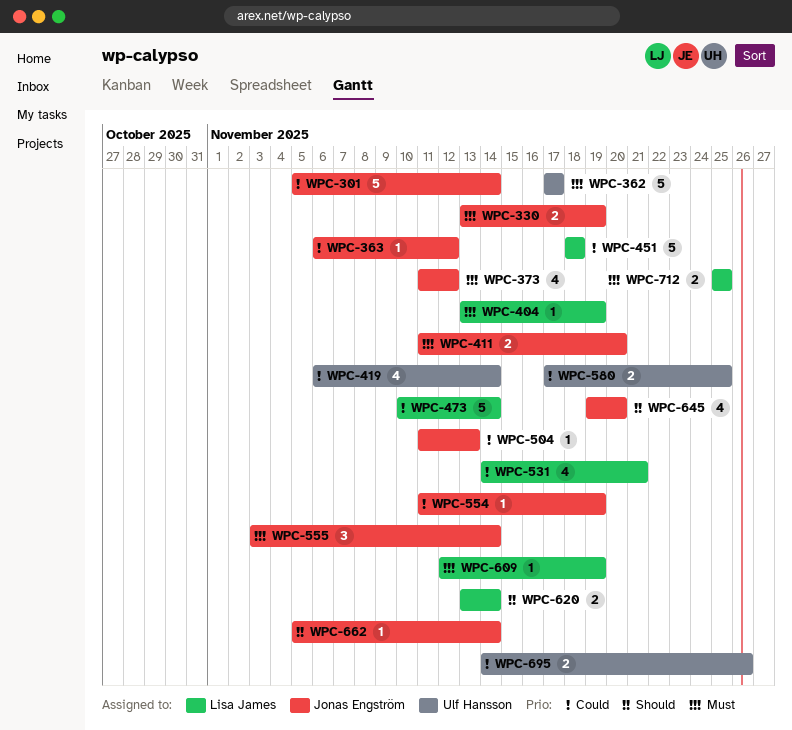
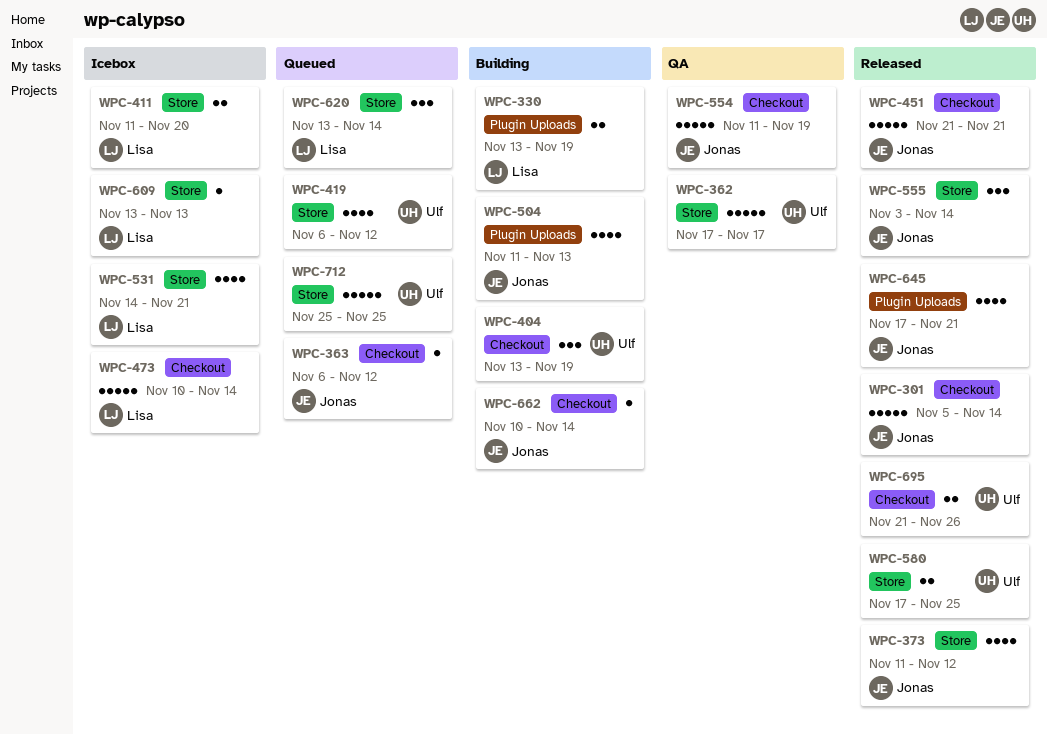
WPC-330, owner: Jonas Engström -> Lisa James
WPC-404, owner: Lisa James -> Ulf Hansson
WPC-404, estimate: 1 -> 3
WPC-411, owner: Jonas Engström -> Lisa James
WPC-419, due: Nov 14 -> Nov 12
WPC-451, owner: Lisa James -> Jonas Engström
WPC-451, start: Nov 18 -> Nov 21
WPC-451, due: Nov 18 -> Nov 21
WPC-504, estimate: 1 -> 4
WPC-554, estimate: 1 -> 5
WPC-609, start: Nov 12 -> Nov 13
WPC-609, due: Nov 19 -> Nov 13
WPC-620, estimate: 2 -> 3
WPC-645, start: Nov 19 -> Nov 17
WPC-645, due: Nov 20 -> Nov 21
WPC-662, start: Nov 5 -> Nov 10
WPC-695, start: Nov 14 -> Nov 21
WPC-712, owner: Lisa James -> Ulf Hansson
WPC-712, estimate: 2 -> 5

